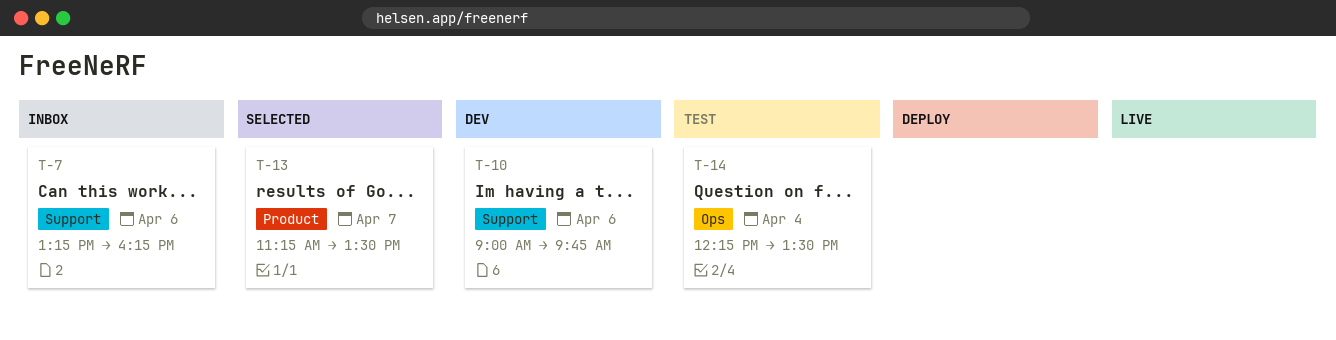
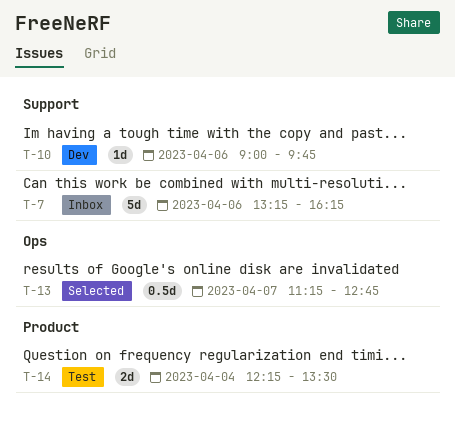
T-13, label: Product -> Ops
T-13, ends: 13:30 -> 12:45
T-14, label: Ops -> Product

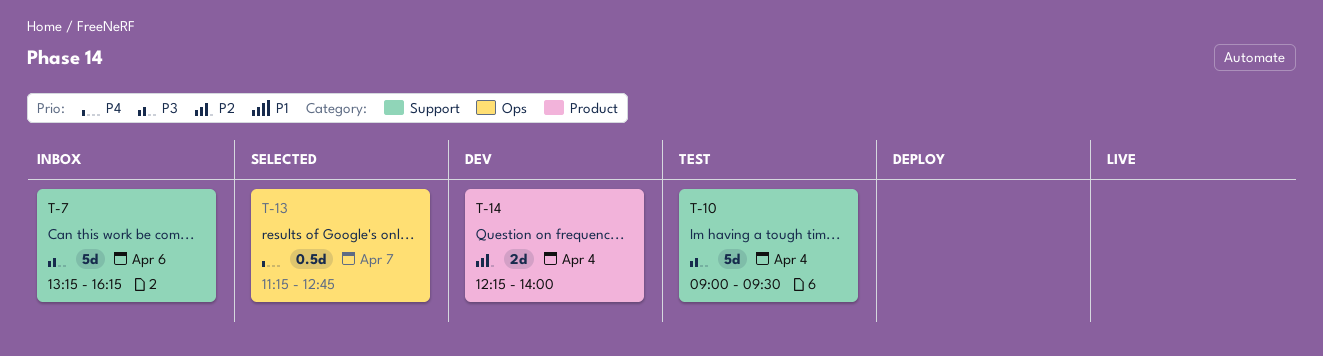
T-10, status: Dev -> Test
T-10, estimate: 1d -> 5d
T-10, day: Apr 6 -> Apr 4
T-10, ends: 09:45 -> 09:30
T-14, status: Test -> Dev
T-14, ends: 13:30 -> 14:00

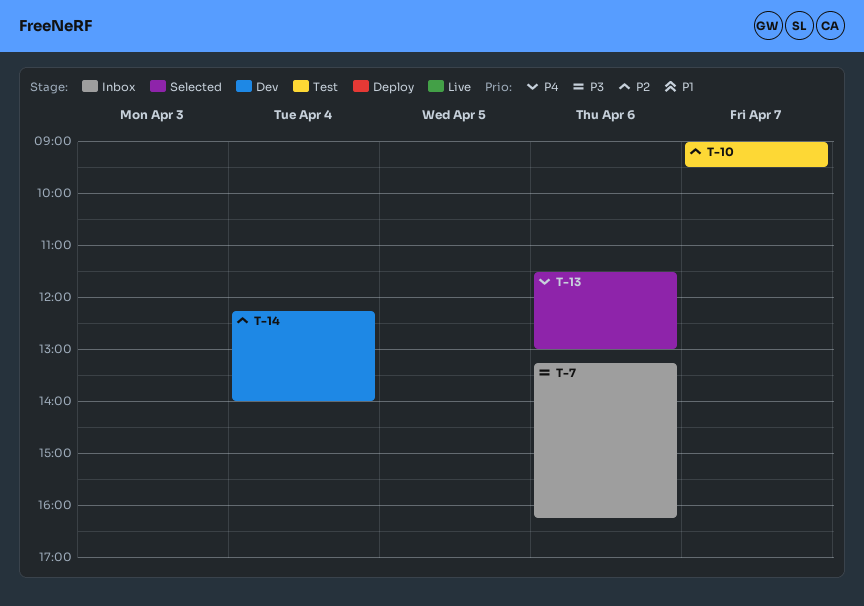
T-10, priority: P3 -> P2
T-10, day: Apr 4 -> Apr 7
T-13, day: Apr 7 -> Apr 6
T-13, begins: 11:15 -> 11:30
T-13, ends: 12:45 -> 13:00

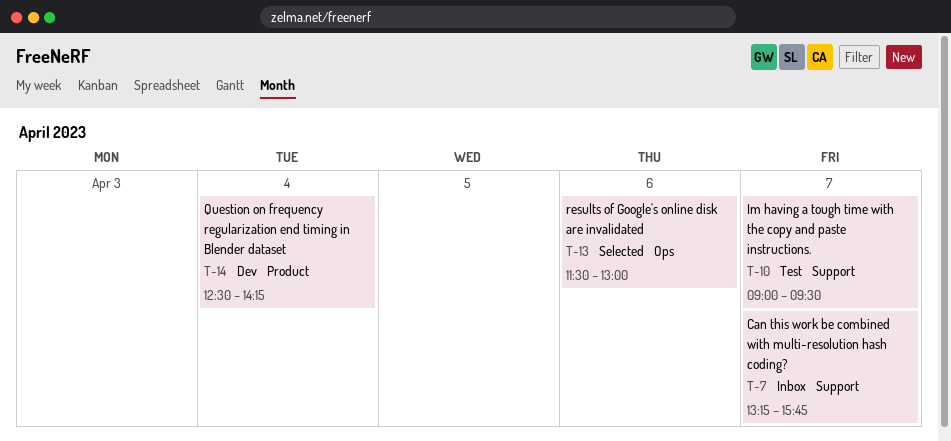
T-7, day: Apr 6 -> Apr 7
T-7, ends: 16:15 -> 15:45
T-14, begins: 12:15 -> 12:30
T-14, ends: 14:00 -> 14:15

